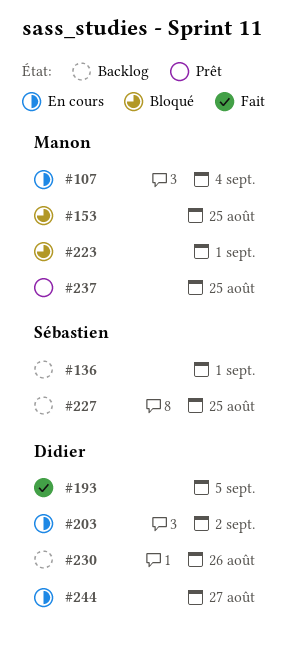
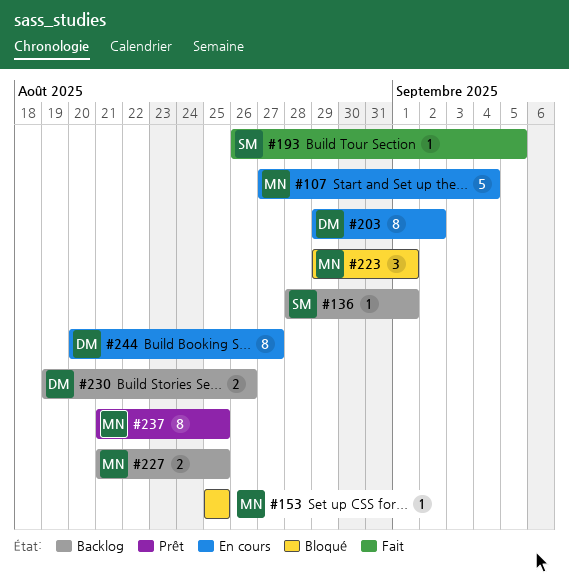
#193, owner: Didier -> Sébastien
#227, owner: Sébastien -> Manon

